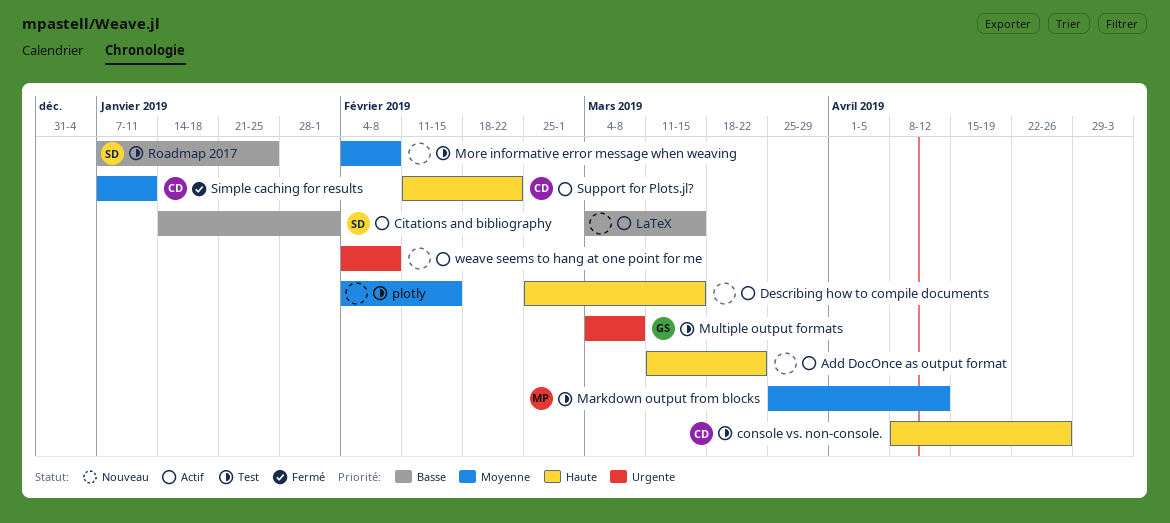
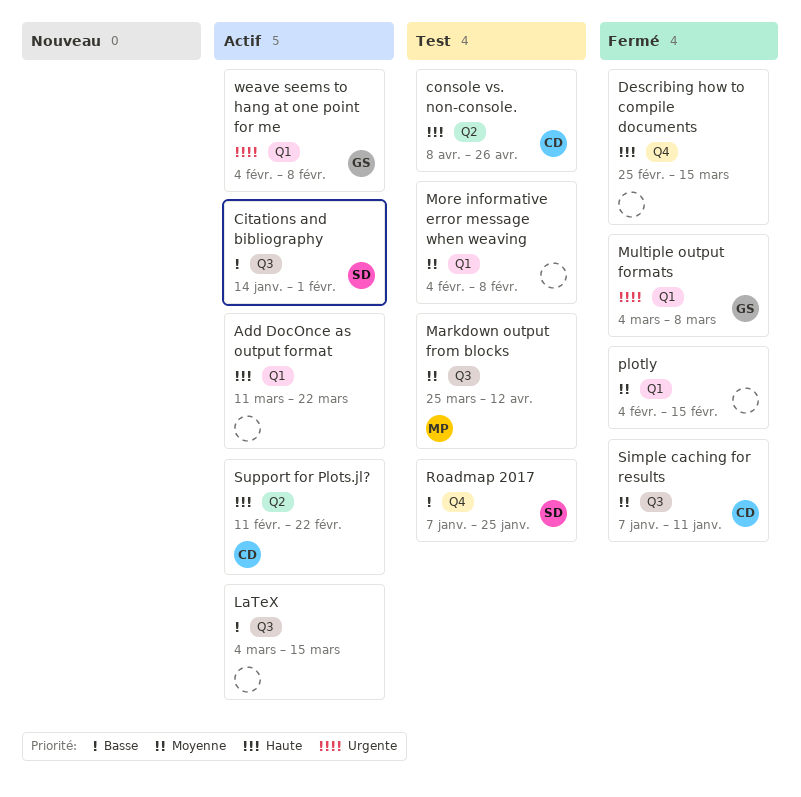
Describing how to compile documents, status: Actif -> Fermé
Multiple output formats, status: Test -> Fermé
plotly, status: Test -> Fermé
weave seems to hang at one point for me, owner: none -> GS

